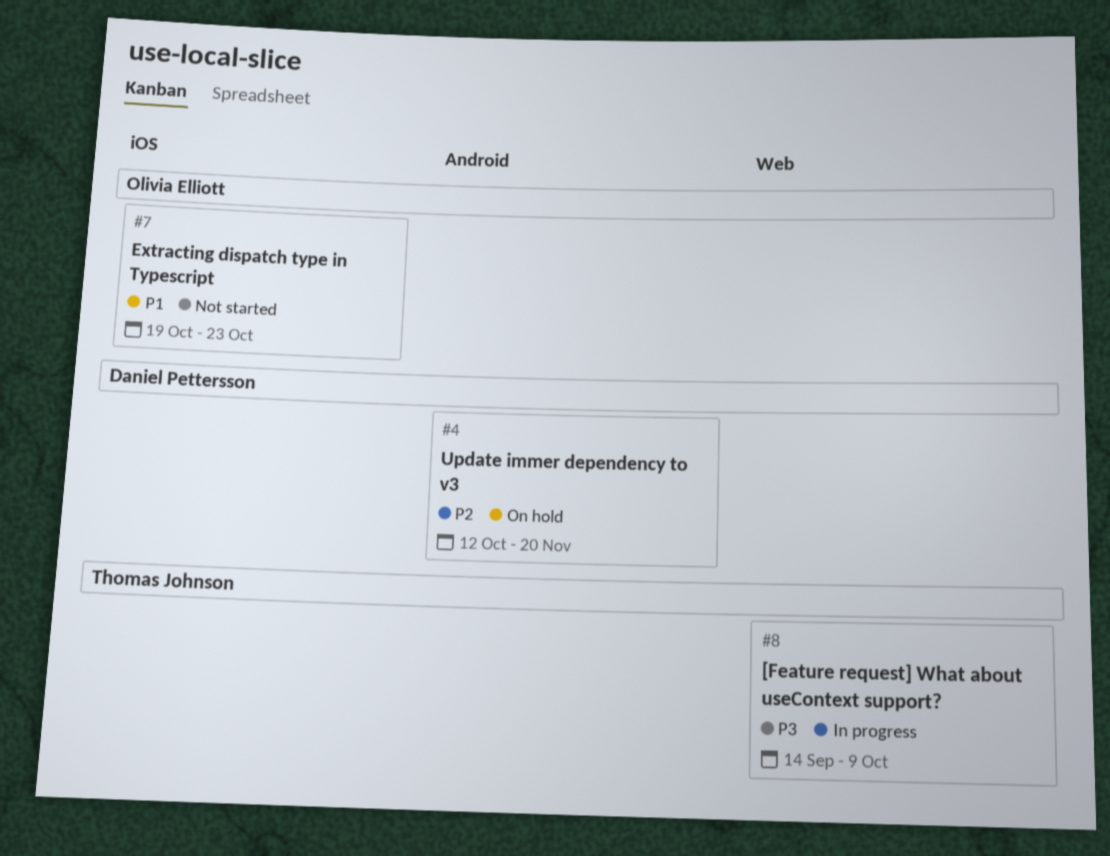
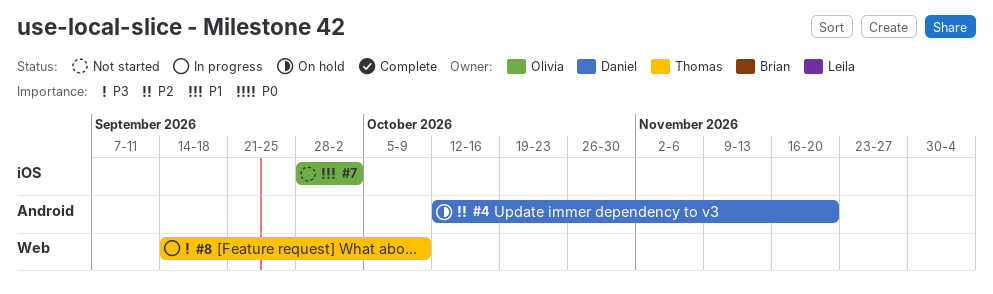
#7, start: Oct 19 -> Sep 28
#7, due: Oct 23 -> Oct 2

